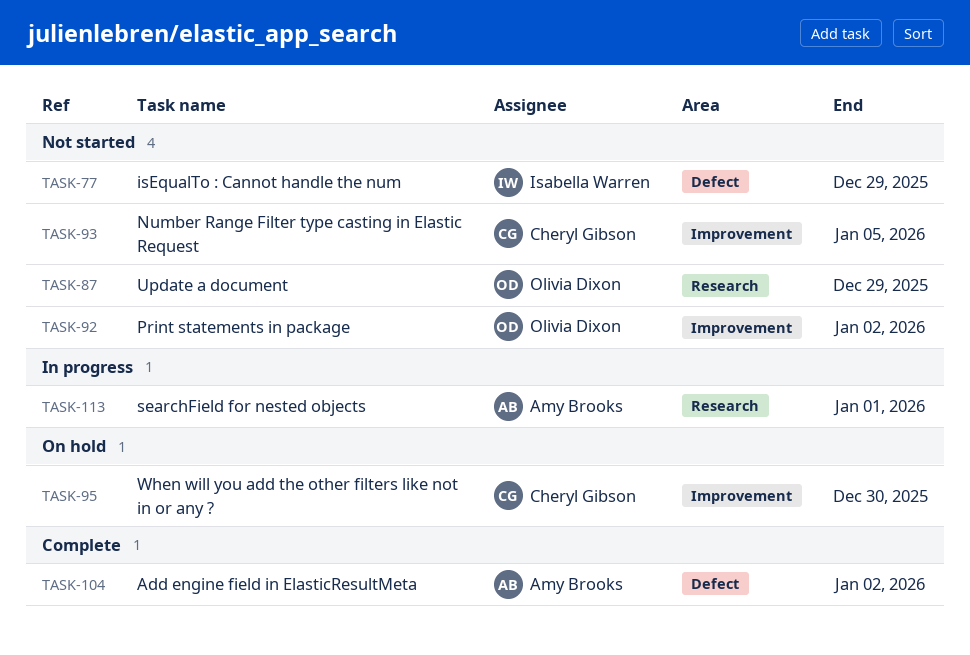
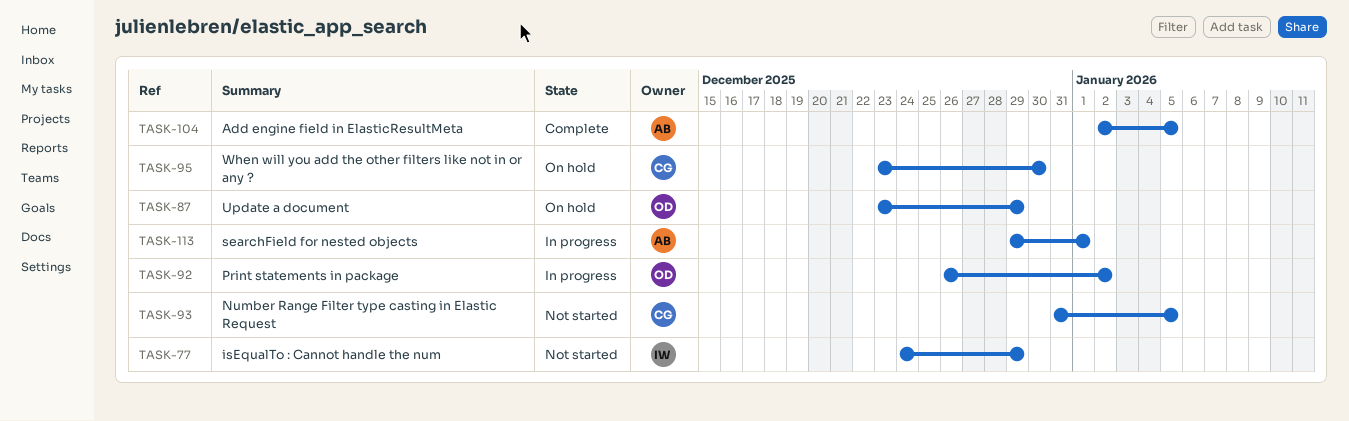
TASK-87, status: Not started -> On hold
TASK-92, status: Not started -> In progress
TASK-104, due: Jan 2 -> Jan 5

